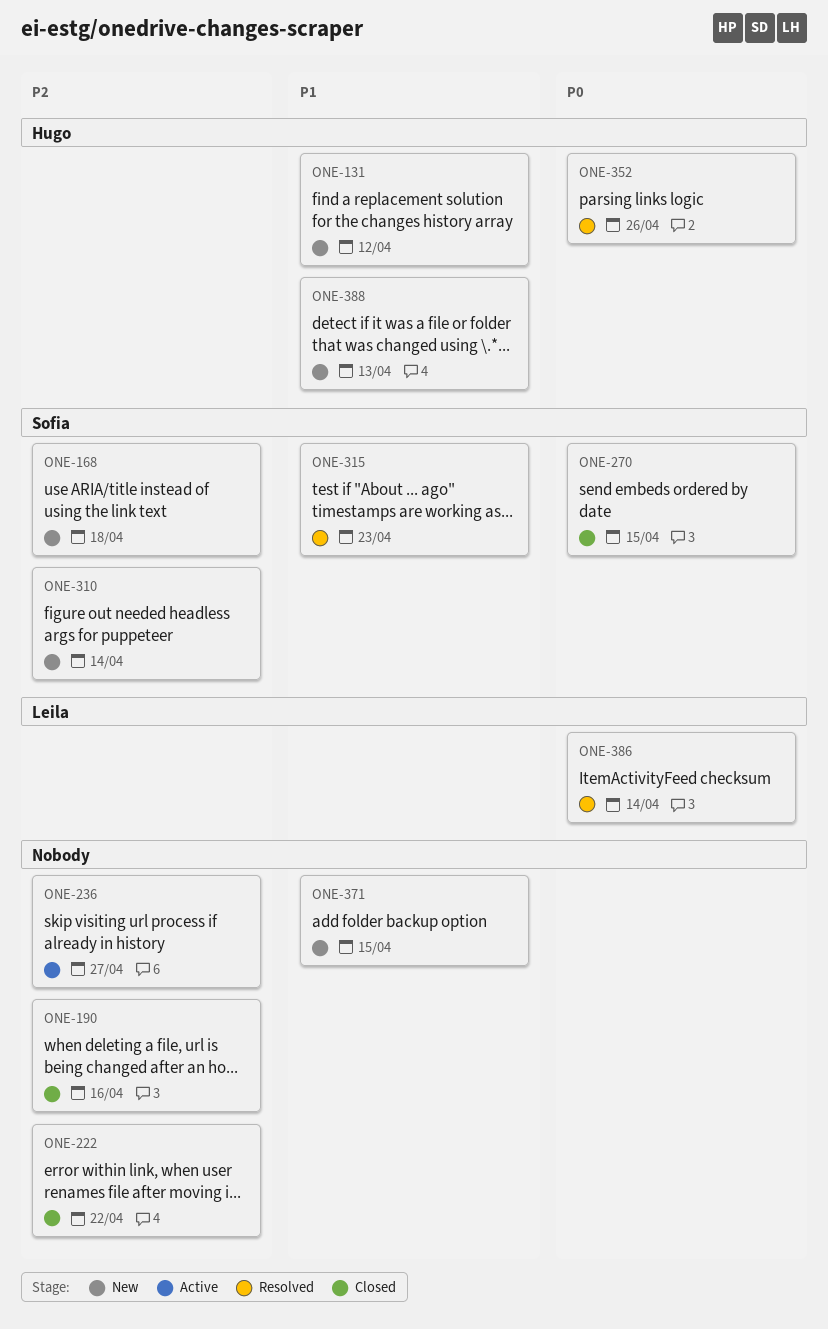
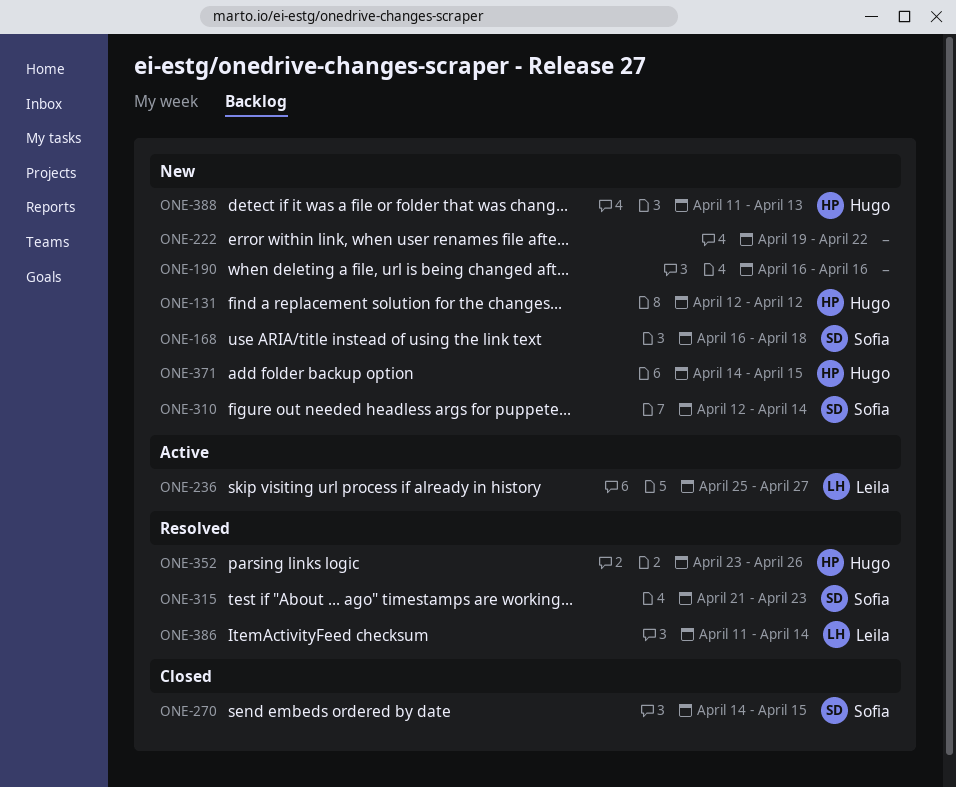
ONE-190, status: Closed -> New
ONE-222, status: Closed -> New
ONE-236, owner: none -> Leila
ONE-371, owner: none -> Hugo

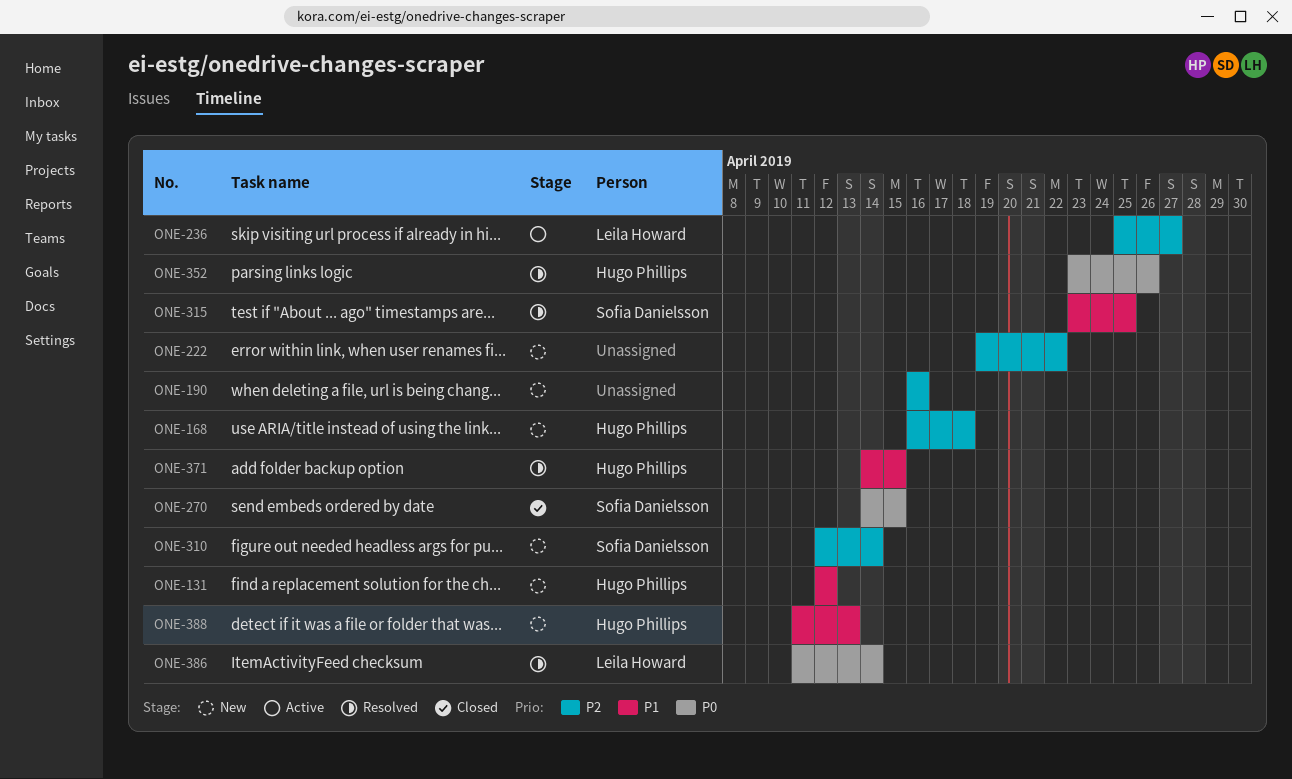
ONE-168, owner: Sofia Danielsson -> Hugo Phillips
ONE-315, start: Apr 21 -> Apr 23
ONE-315, due: Apr 23 -> Apr 25
ONE-371, status: New -> Resolved

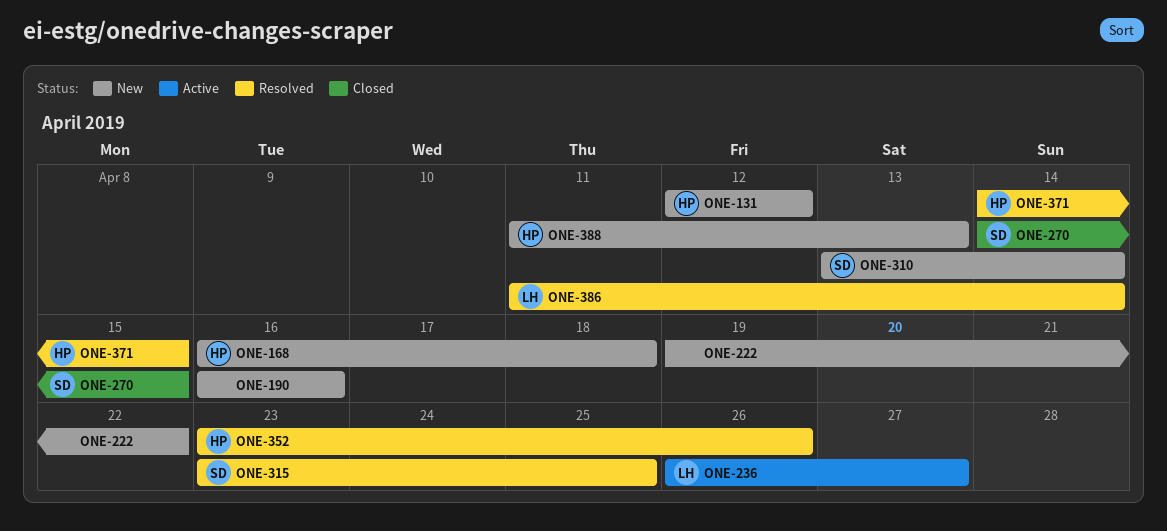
ONE-236, start: Apr 25 -> Apr 26
ONE-310, start: Apr 12 -> Apr 13

